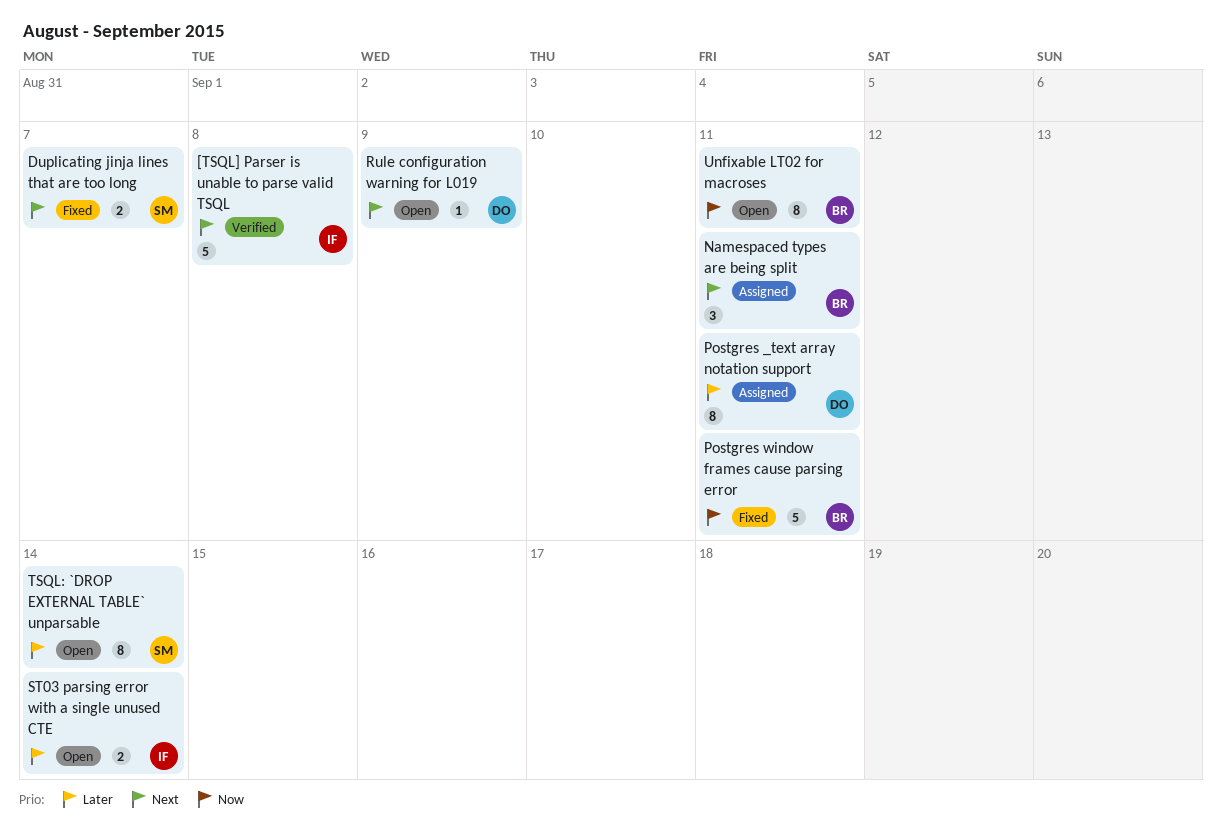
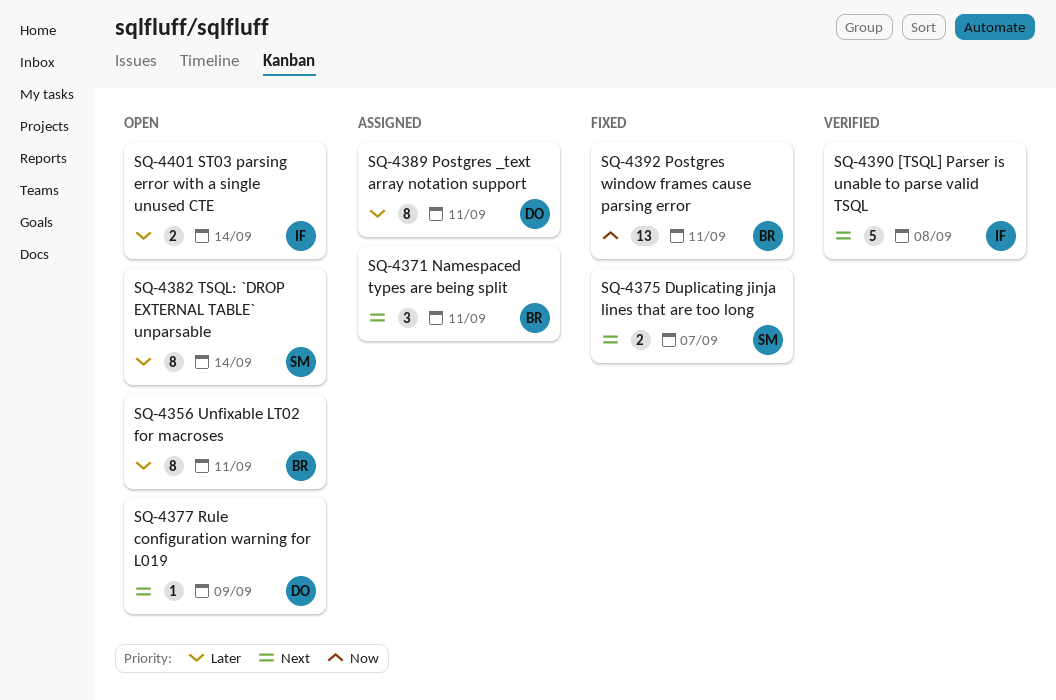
Postgres window frames cause parsing error, estimate: 5 -> 13
Unfixable LT02 for macroses, priority: Now -> Later

